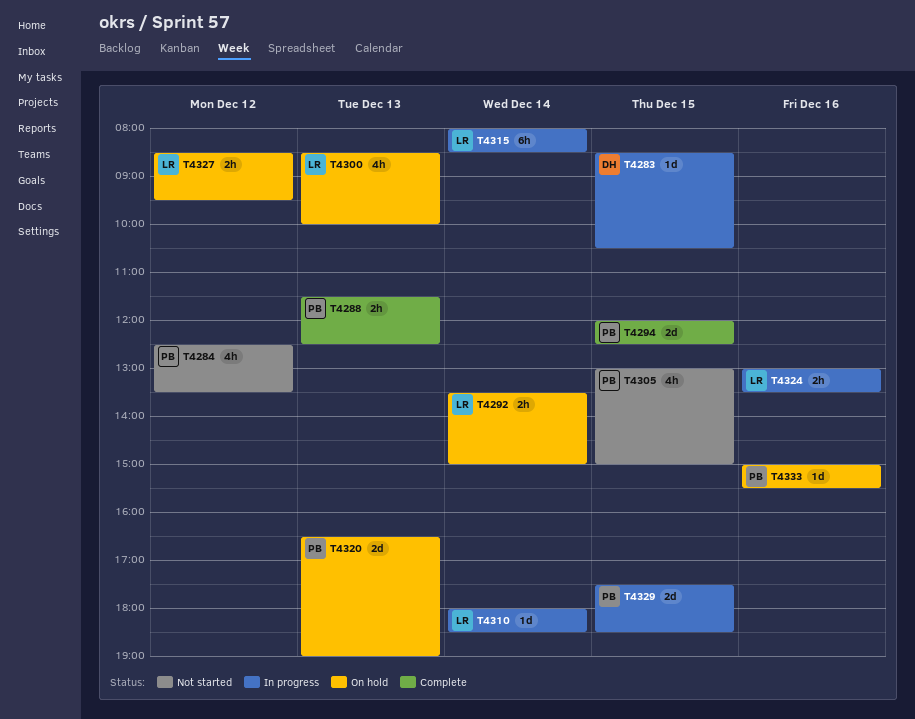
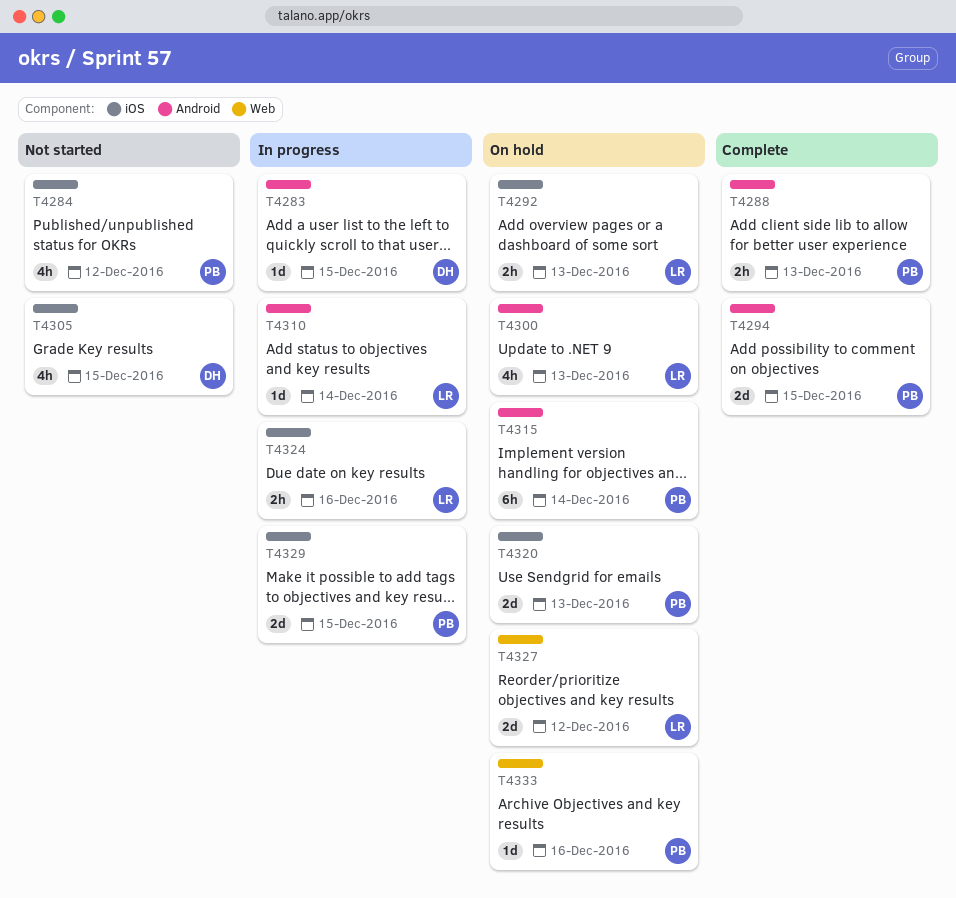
T4292, day: Dec 14 -> Dec 13
T4305, owner: PB -> DH
T4315, status: In progress -> On hold
T4315, owner: LR -> PB
T4327, estimate: 2h -> 2d

